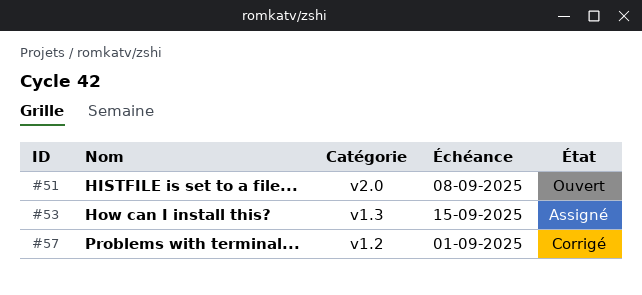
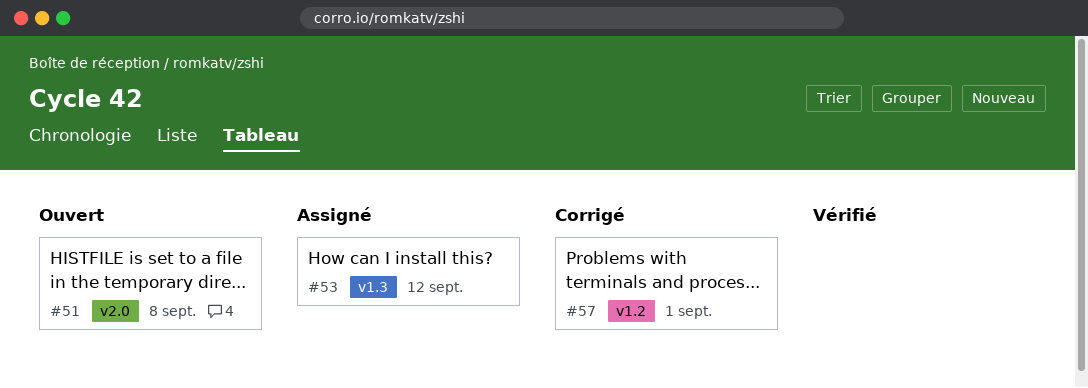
#53, due: Sep 15 -> Sep 12

